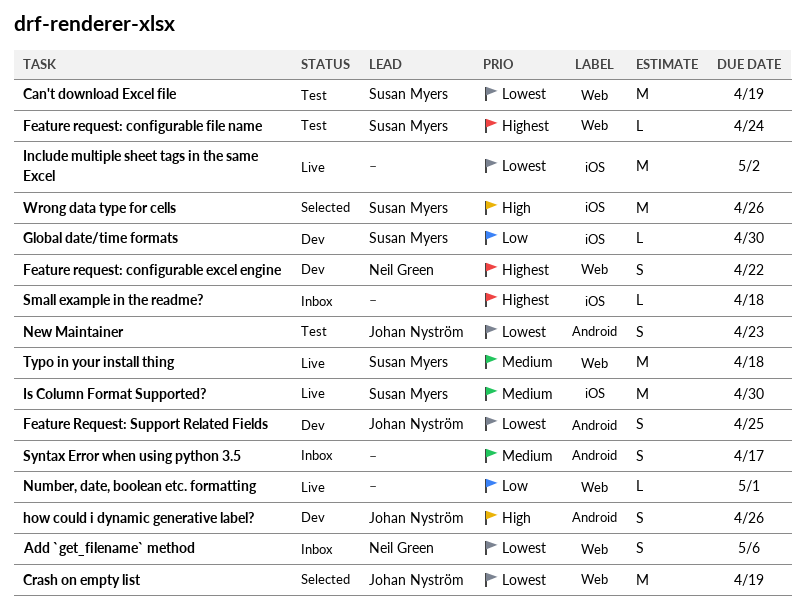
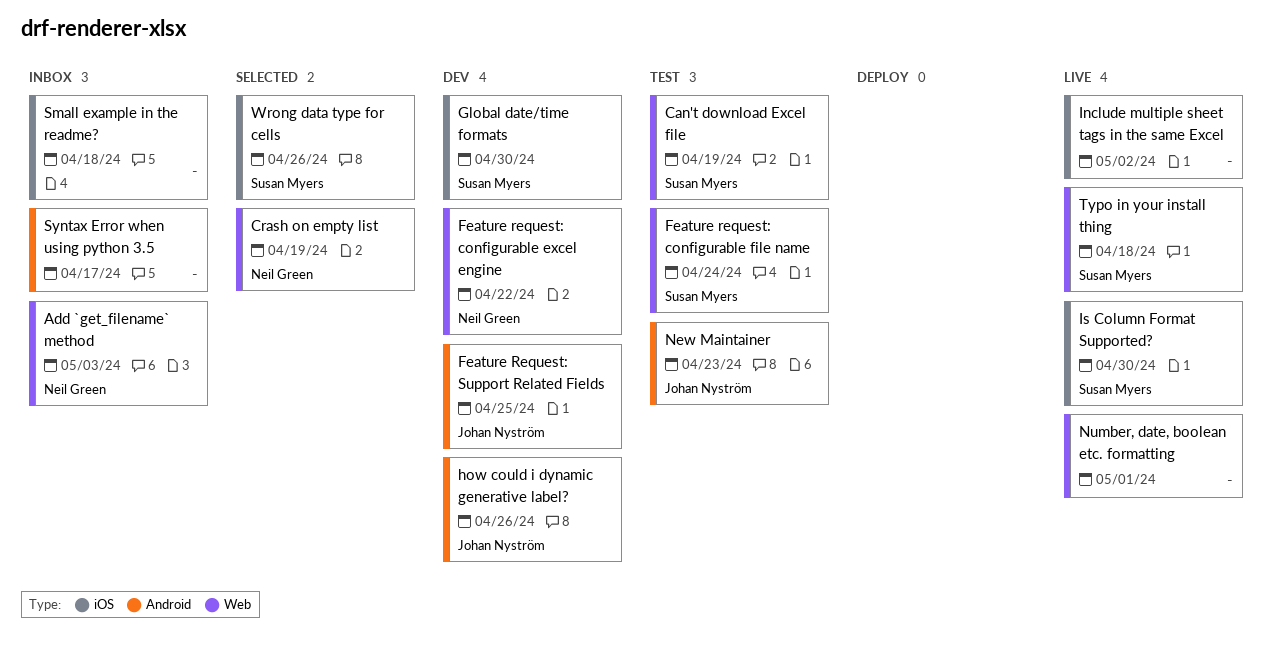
Add `get_filename` method, due: May 6 -> May 3
Crash on empty list, owner: Johan Nyström -> Neil Green

